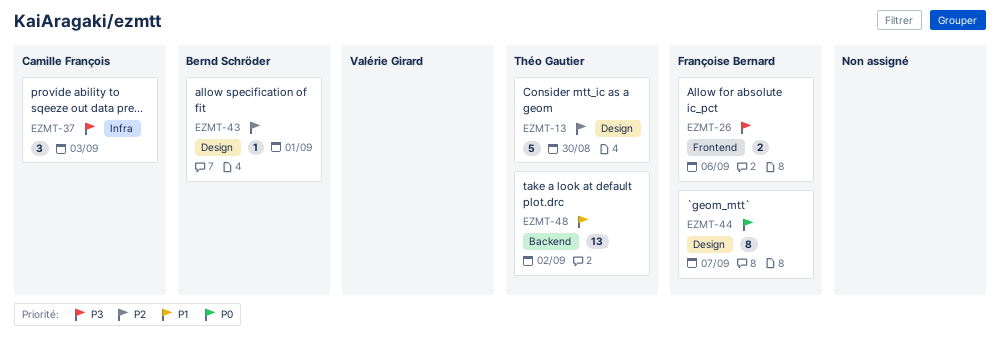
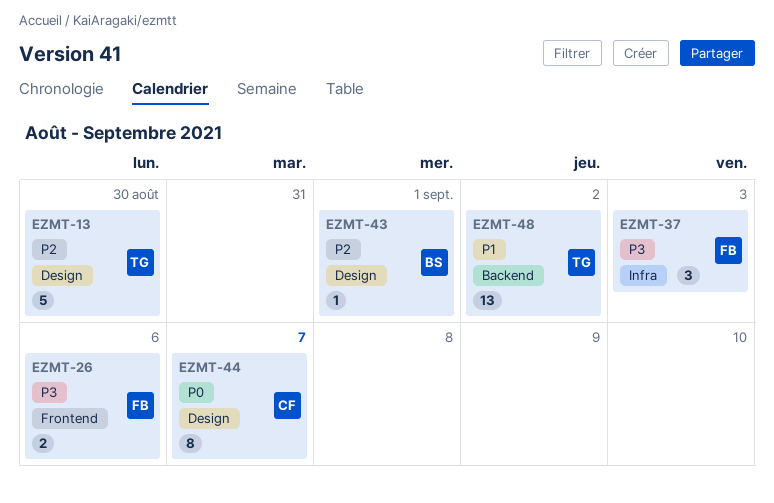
EZMT-37, owner: Camille François -> Françoise Bernard
EZMT-44, owner: Françoise Bernard -> Camille François

